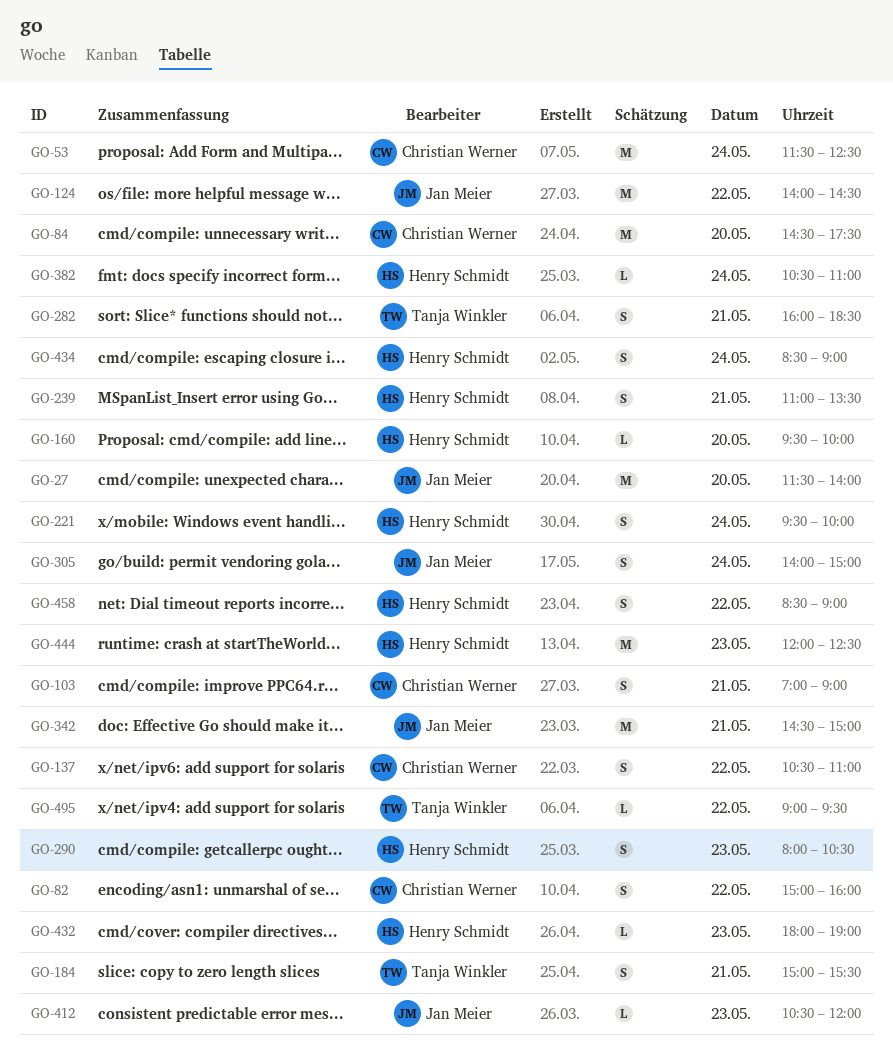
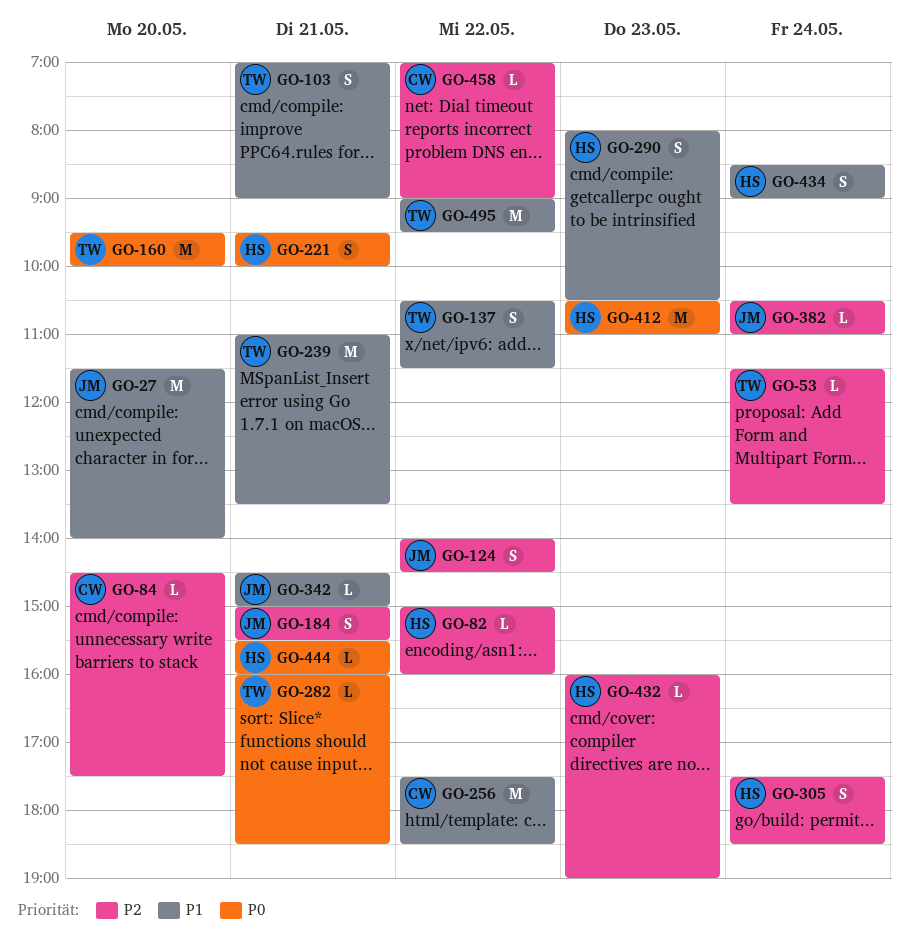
GO-53, owner: Christian Werner -> Tanja Winkler
GO-53, estimate: M -> L
GO-53, ends: 12:30 -> 13:30
GO-82, owner: Christian Werner -> Henry Schmidt
GO-82, estimate: S -> L
GO-84, estimate: M -> L
GO-103, owner: Christian Werner -> Tanja Winkler
GO-124, estimate: M -> S
GO-137, owner: Christian Werner -> Tanja Winkler
GO-137, ends: 11:00 -> 11:30
GO-160, owner: Henry Schmidt -> Tanja Winkler
GO-160, estimate: L -> M
GO-184, owner: Tanja Winkler -> Jan Meier
GO-221, day: May 24 -> May 21
GO-239, owner: Henry Schmidt -> Tanja Winkler
GO-239, estimate: S -> M
GO-256: none -> present
GO-282, estimate: S -> L
GO-305, owner: Jan Meier -> Henry Schmidt
GO-305, begins: 14:00 -> 17:30
GO-305, ends: 15:00 -> 18:30
GO-342, estimate: M -> L
GO-382, owner: Henry Schmidt -> Jan Meier
GO-412, owner: Jan Meier -> Henry Schmidt
GO-412, estimate: L -> M
GO-412, ends: 12:00 -> 11:00
GO-432, begins: 18:00 -> 16:00
GO-444, estimate: M -> L
GO-444, day: May 23 -> May 21
GO-444, begins: 12:00 -> 15:30
GO-444, ends: 12:30 -> 16:00
GO-458, owner: Henry Schmidt -> Christian Werner
GO-458, estimate: S -> L
GO-458, begins: 08:30 -> 07:00
GO-495, estimate: L -> M

